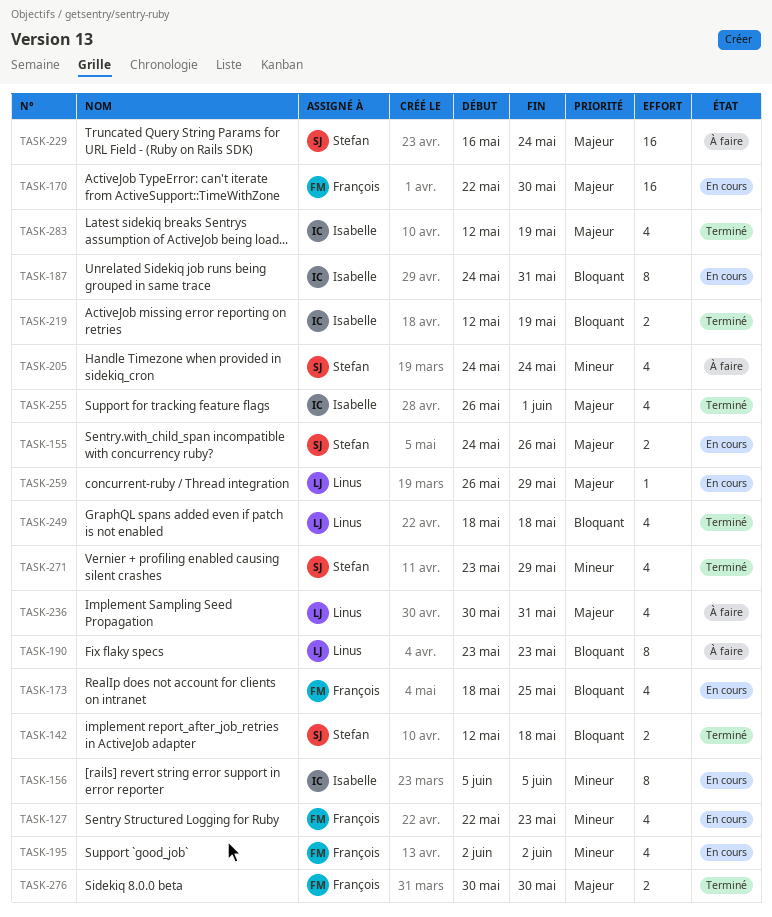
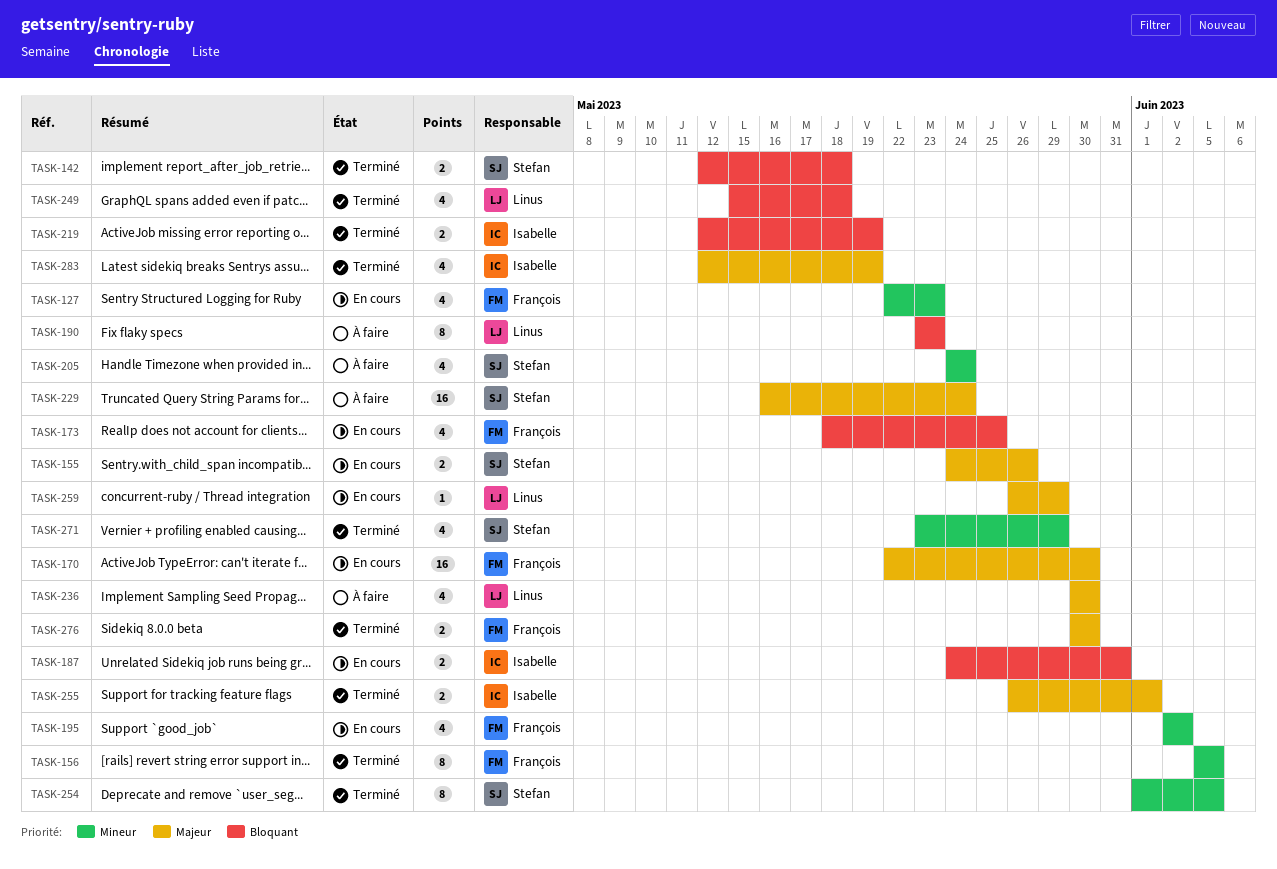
TASK-156, status: En cours -> Terminé
TASK-156, owner: Isabelle -> François
TASK-187, estimate: 8 -> 2
TASK-236, due: May 31 -> May 30
TASK-249, start: May 18 -> May 15
TASK-254: none -> present
TASK-255, estimate: 4 -> 2

